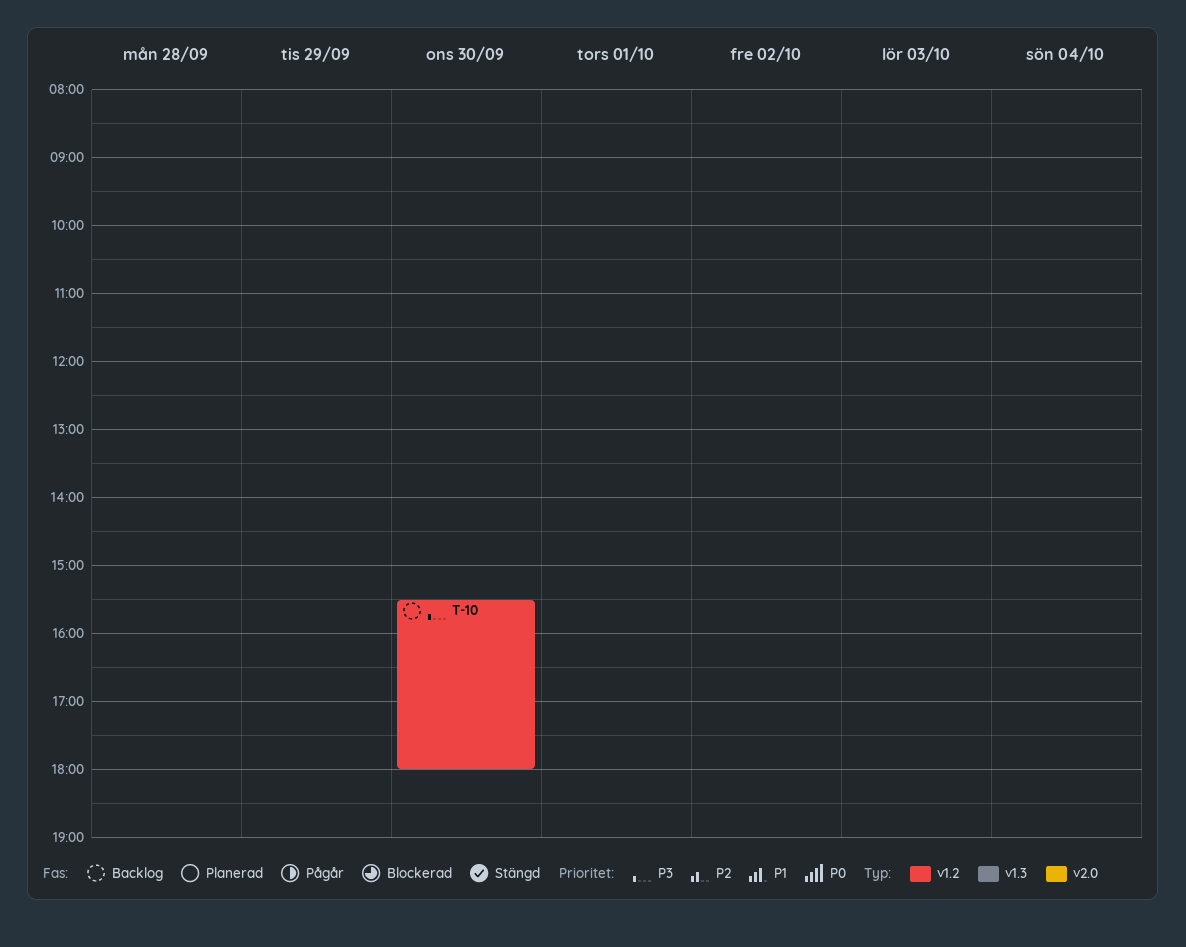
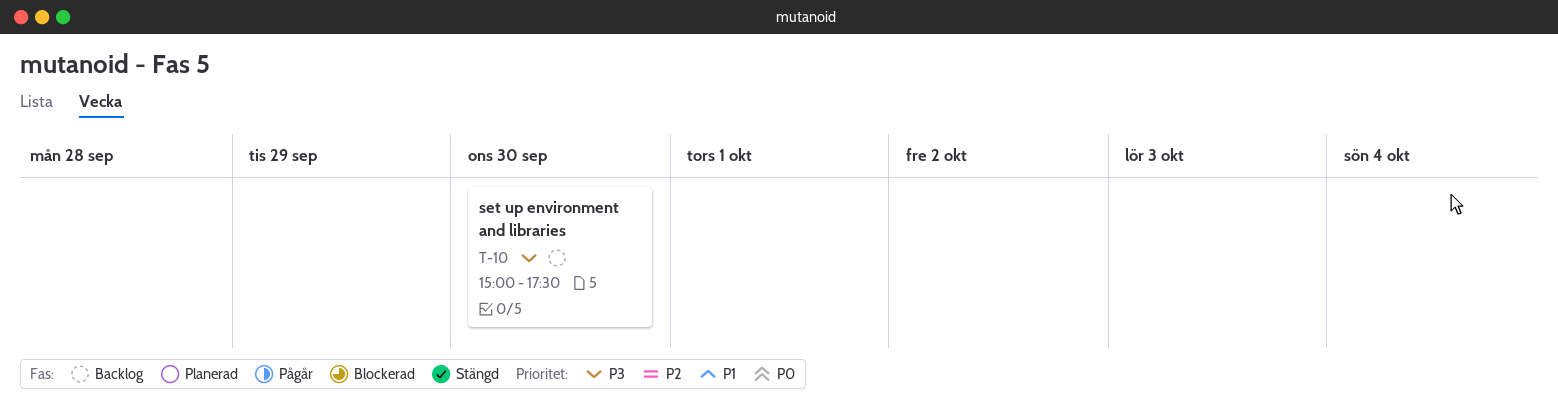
T-10, begins: 15:30 -> 15:00
T-10, ends: 18:00 -> 17:30

